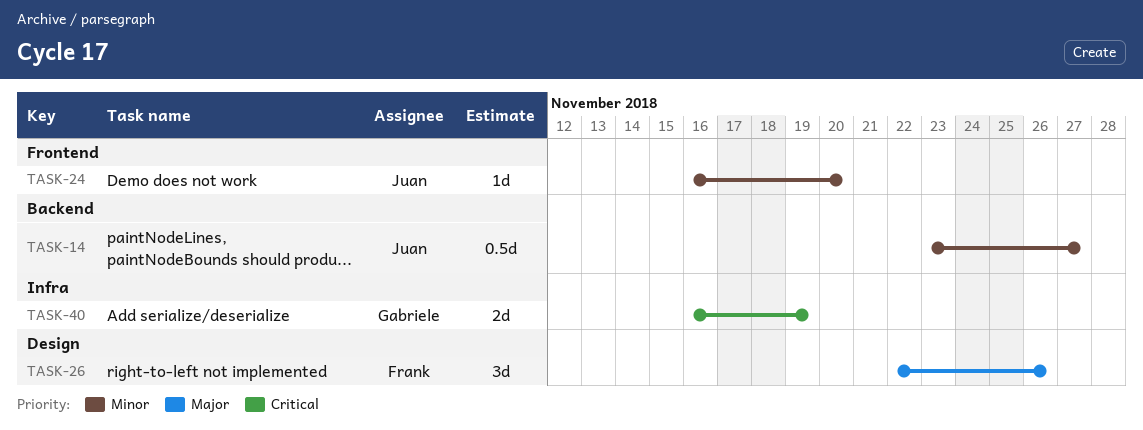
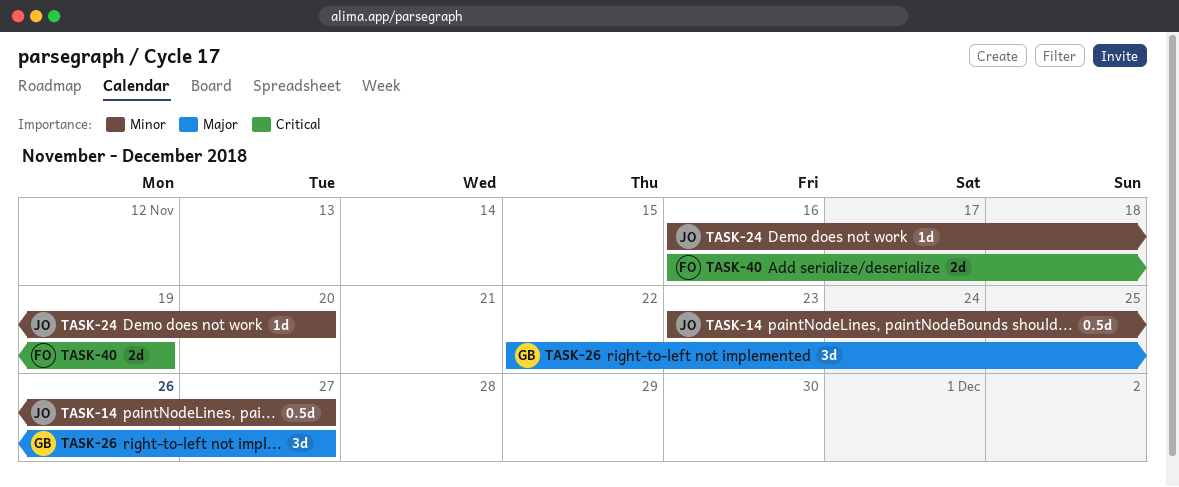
TASK-26, owner: Frank -> Gabriele
TASK-26, due: Nov 26 -> Nov 27
TASK-40, owner: Gabriele -> Frank

